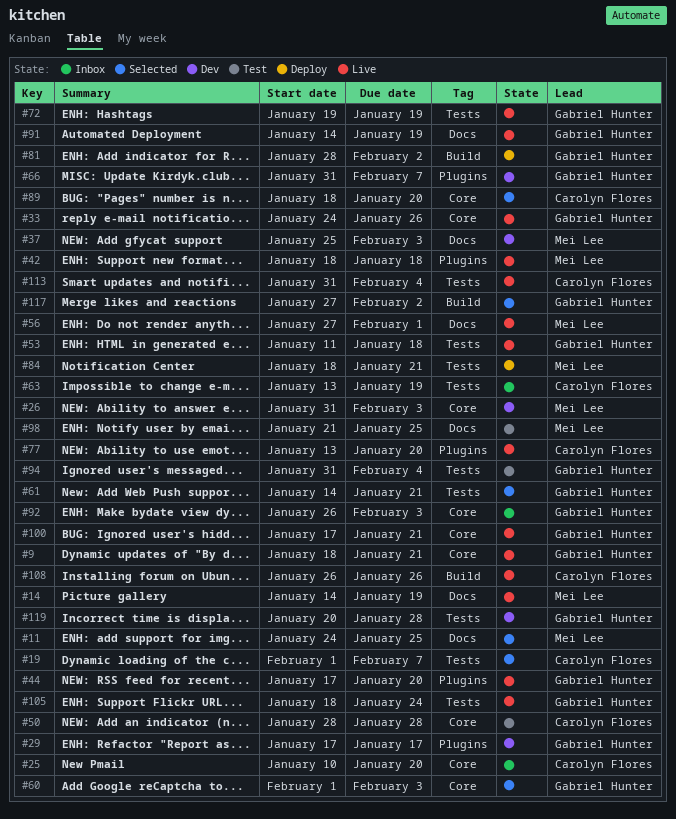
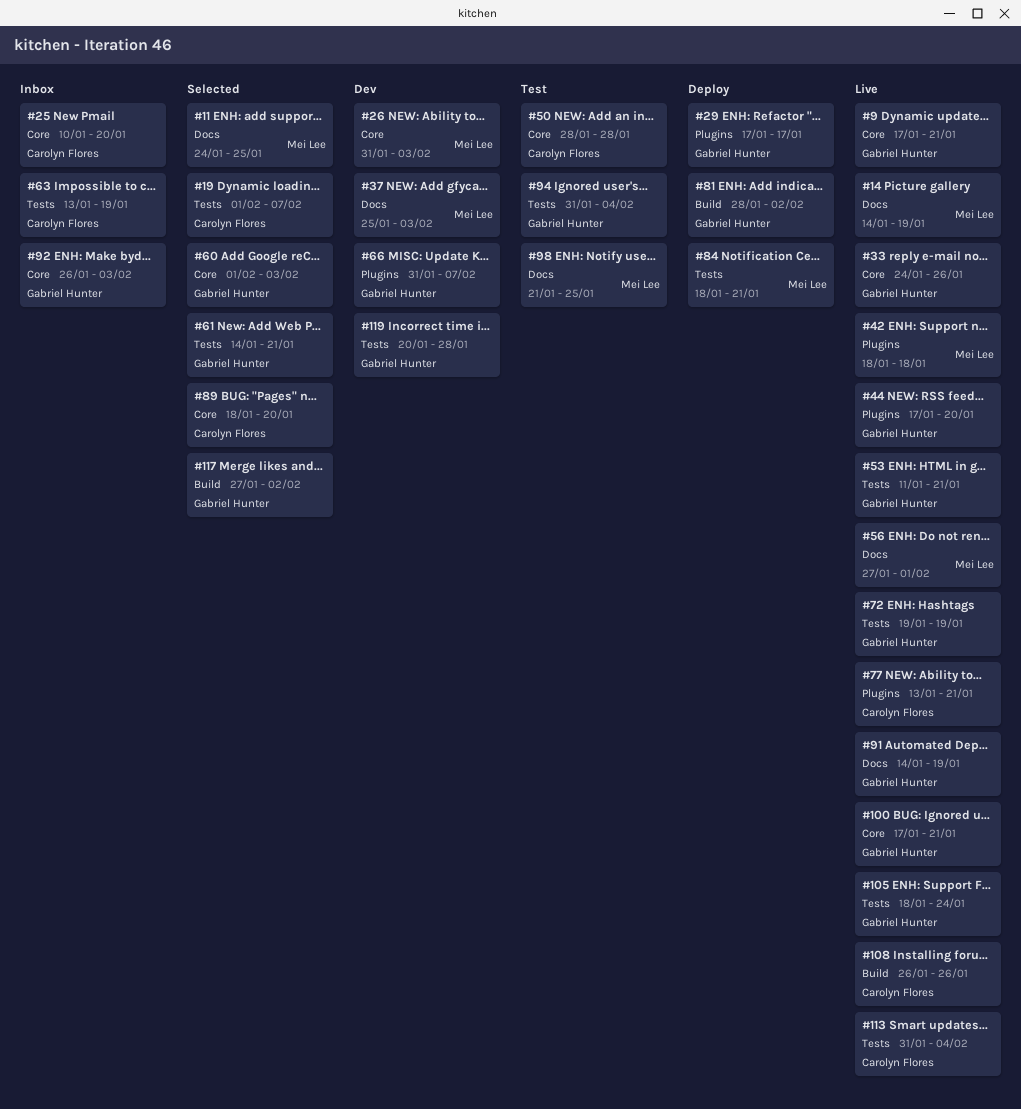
#9, start: Jan 18 -> Jan 17
#29, status: Dev -> Deploy
#53, due: Jan 18 -> Jan 21
#77, due: Jan 20 -> Jan 21

